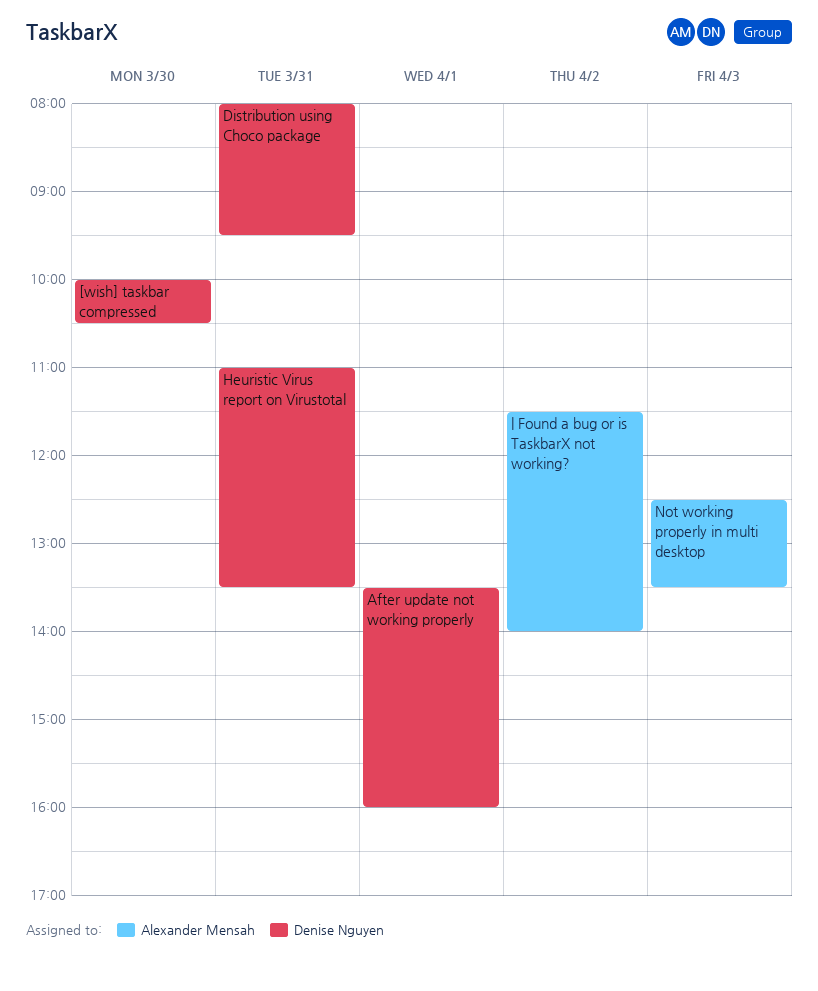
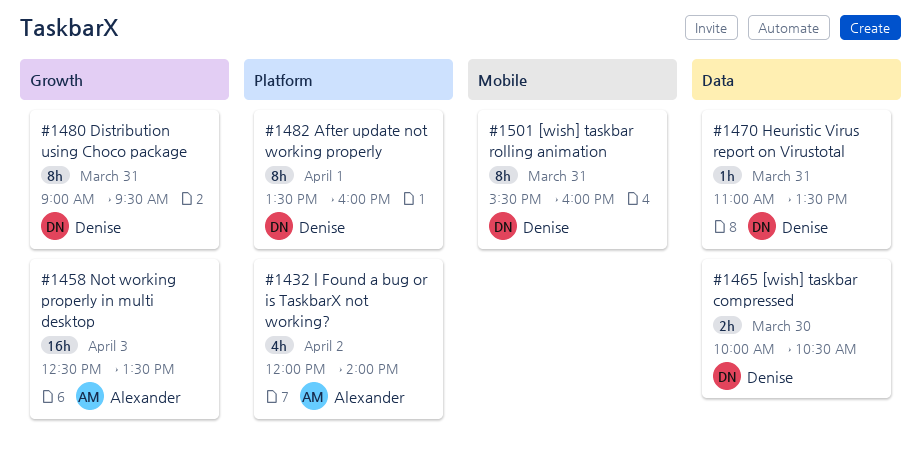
[wish] taskbar rolling animation: none -> present
Distribution using Choco package, begins: 08:00 -> 09:00
| Found a bug or is TaskbarX not working?, begins: 11:30 -> 12:00

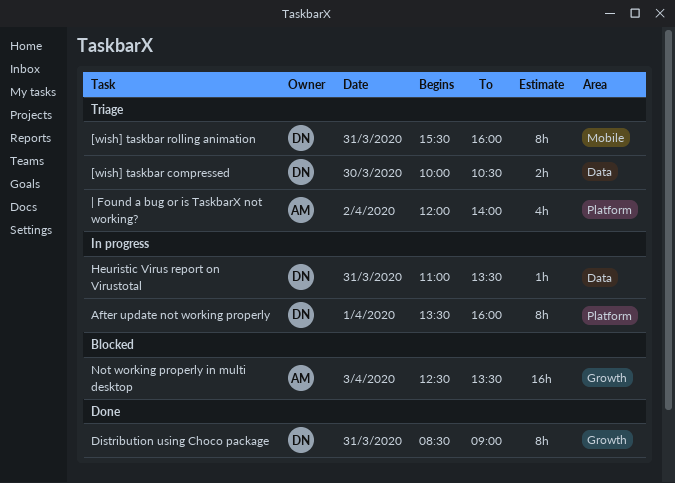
Distribution using Choco package, begins: 09:00 -> 08:30
Distribution using Choco package, ends: 09:30 -> 09:00

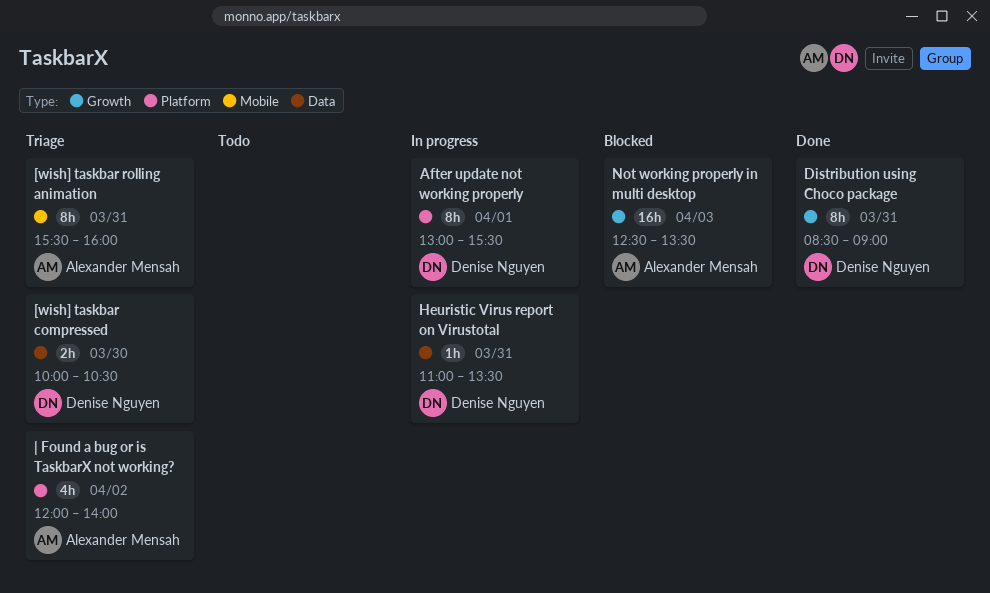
[wish] taskbar rolling animation, owner: Denise Nguyen -> Alexander Mensah
After update not working properly, begins: 13:30 -> 13:00
After update not working properly, ends: 16:00 -> 15:30

